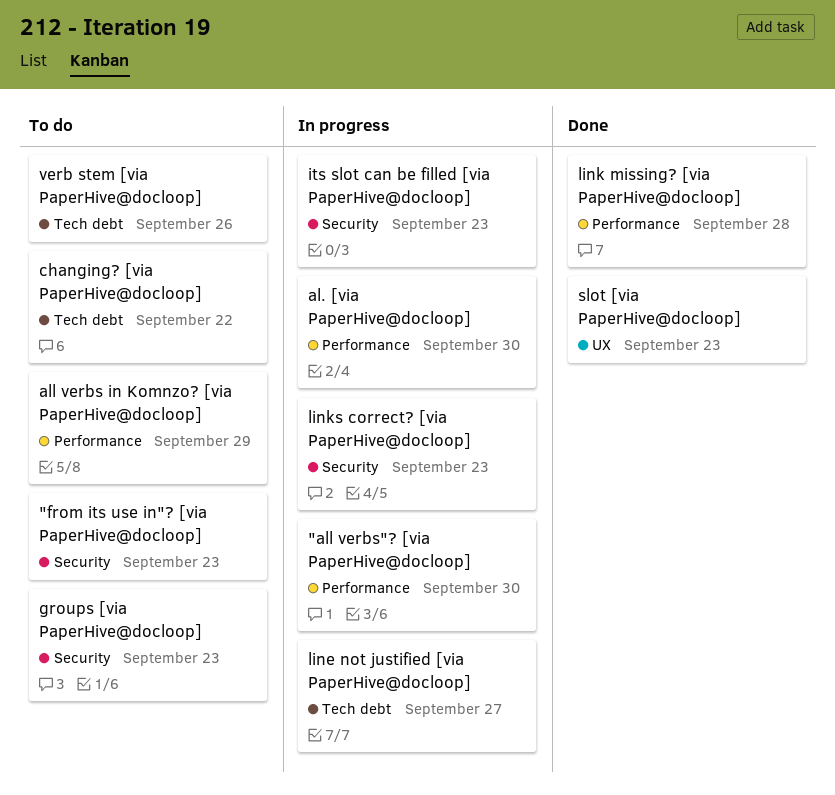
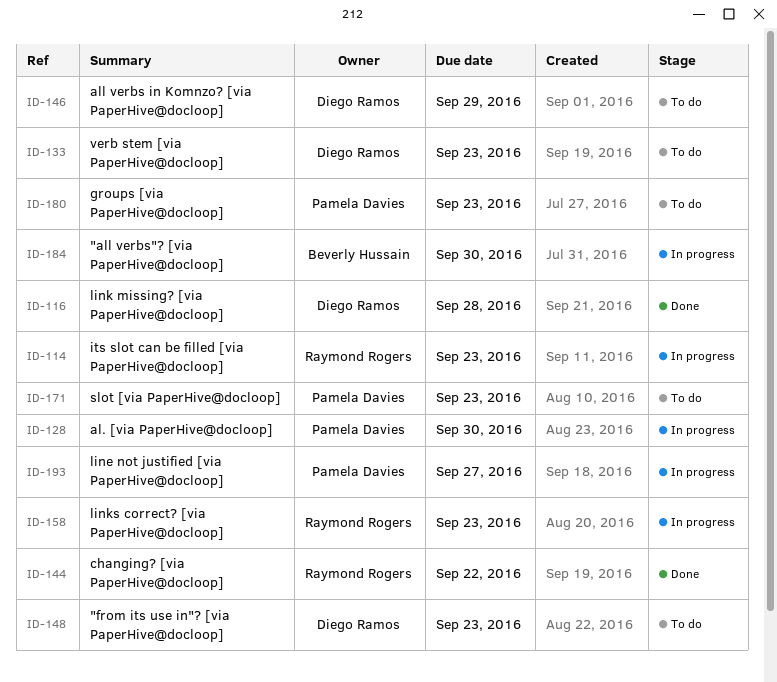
changing? [via PaperHive@docloop], status: To do -> Done
slot [via PaperHive@docloop], status: Done -> To do
verb stem [via PaperHive@docloop], due: Sep 26 -> Sep 23

